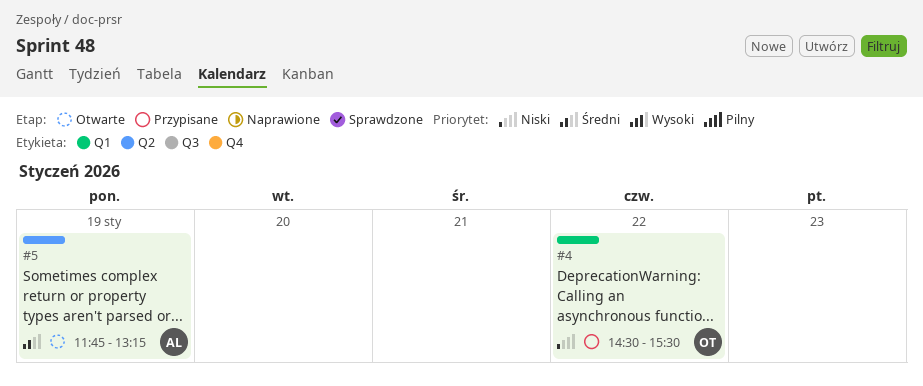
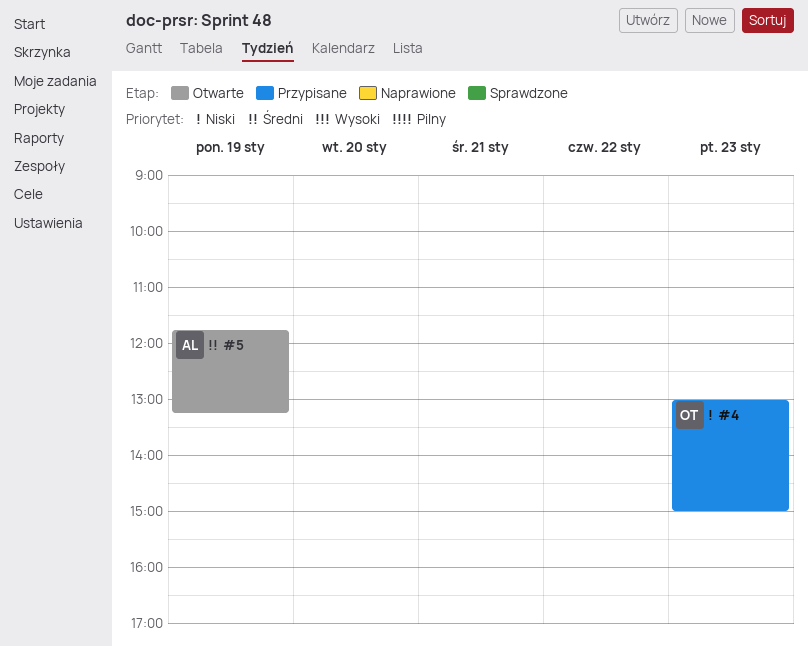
#4, day: Jan 22 -> Jan 23
#4, begins: 14:30 -> 13:00
#4, ends: 15:30 -> 15:00

